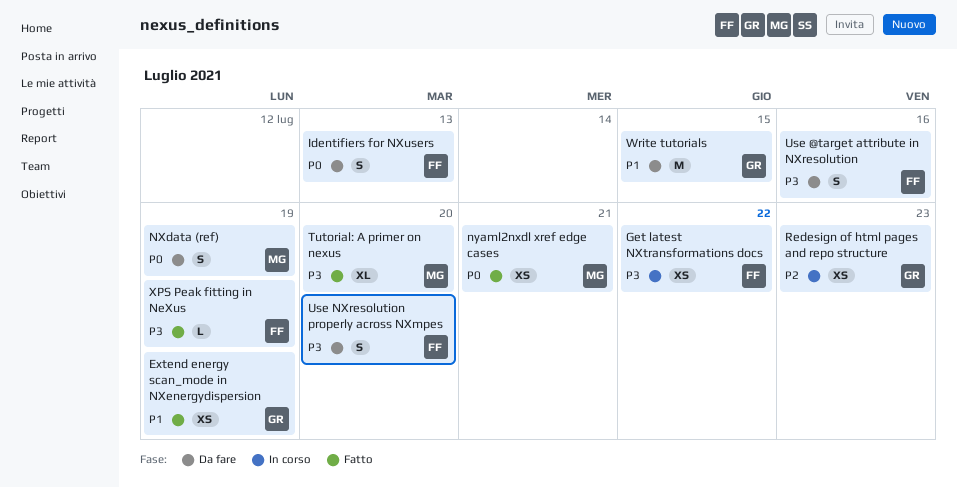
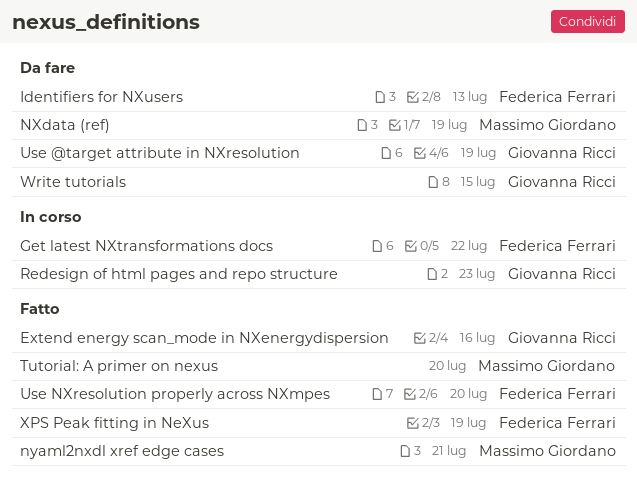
Extend energy scan_mode in NXenergydispersion, due: Jul 19 -> Jul 16
Use @target attribute in NXresolution, owner: Federica Ferrari -> Giovanna Ricci
Use @target attribute in NXresolution, due: Jul 16 -> Jul 19
Use NXresolution properly across NXmpes, status: Da fare -> Fatto

